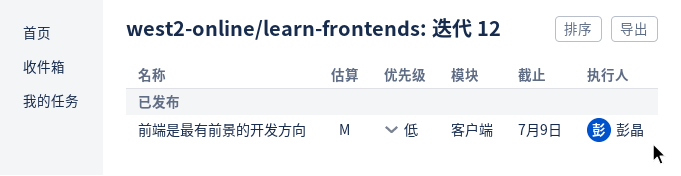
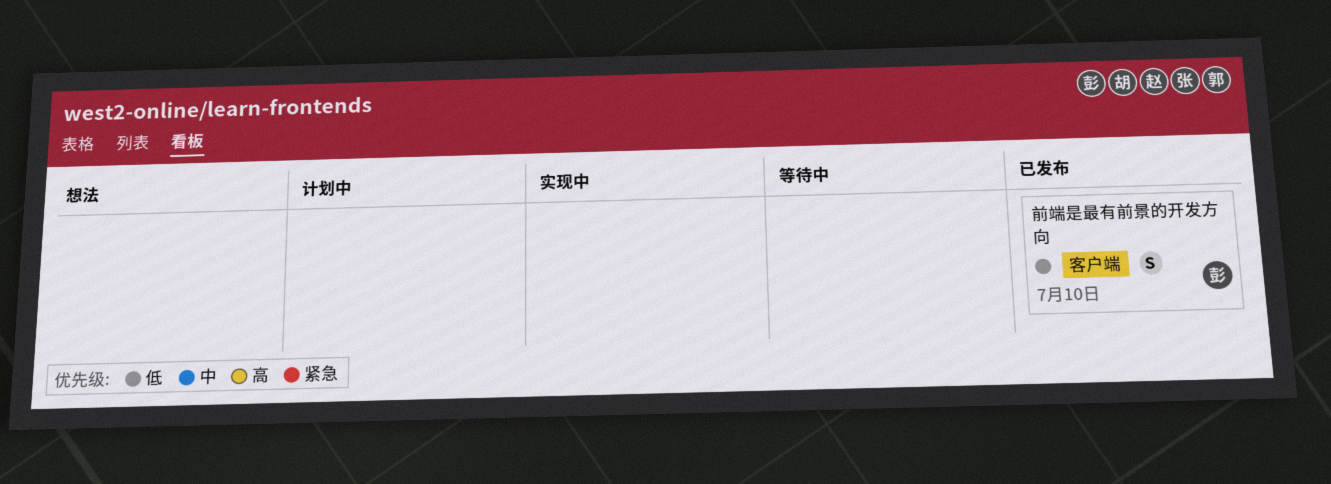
前端是最有前景的开发方向, estimate: M -> S
前端是最有前景的开发方向, due: Jul 9 -> Jul 10

